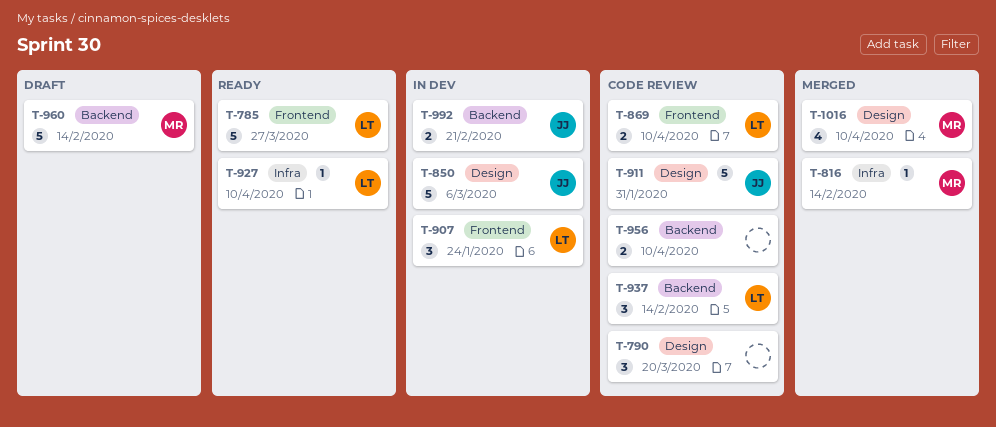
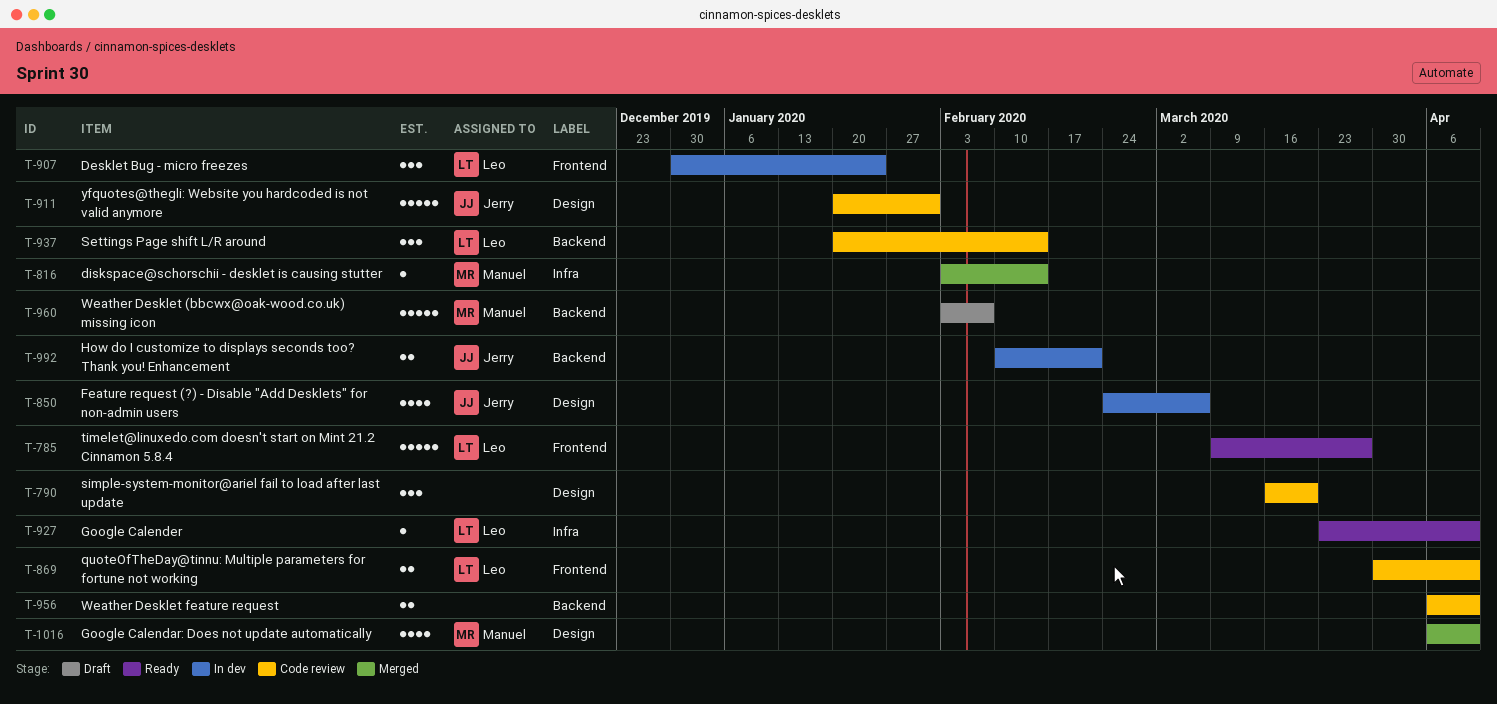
T-850, estimate: 5 -> 4
T-960, due: Feb 14 -> Feb 7

